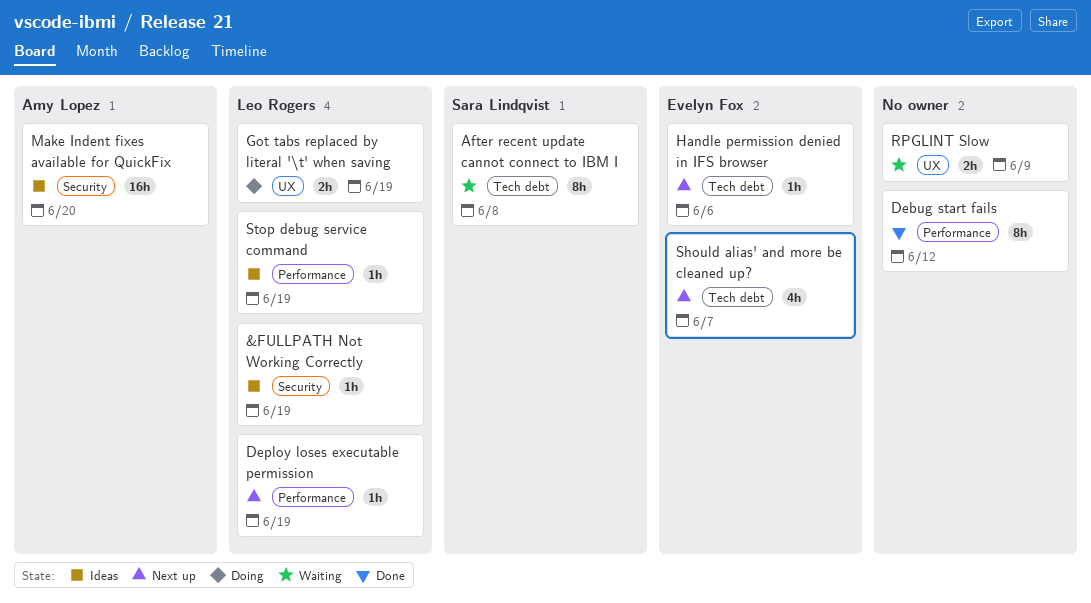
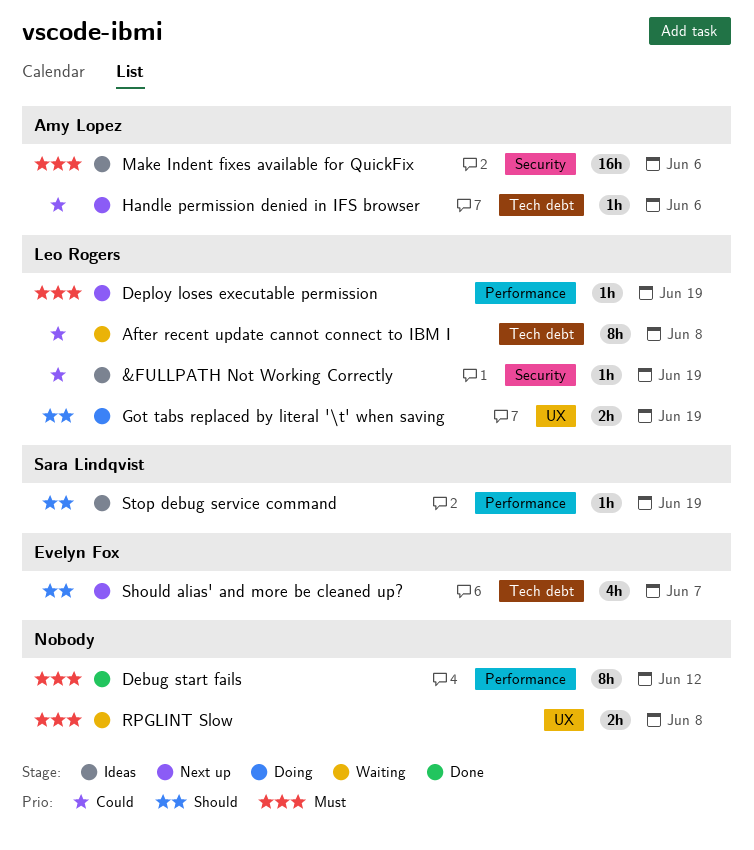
After recent update cannot connect to IBM I, owner: Sara Lindqvist -> Leo Rogers
Handle permission denied in IFS browser, owner: Evelyn Fox -> Amy Lopez
Make Indent fixes available for QuickFix, due: Jun 20 -> Jun 6
RPGLINT Slow, due: Jun 9 -> Jun 8
Stop debug service command, owner: Leo Rogers -> Sara Lindqvist

